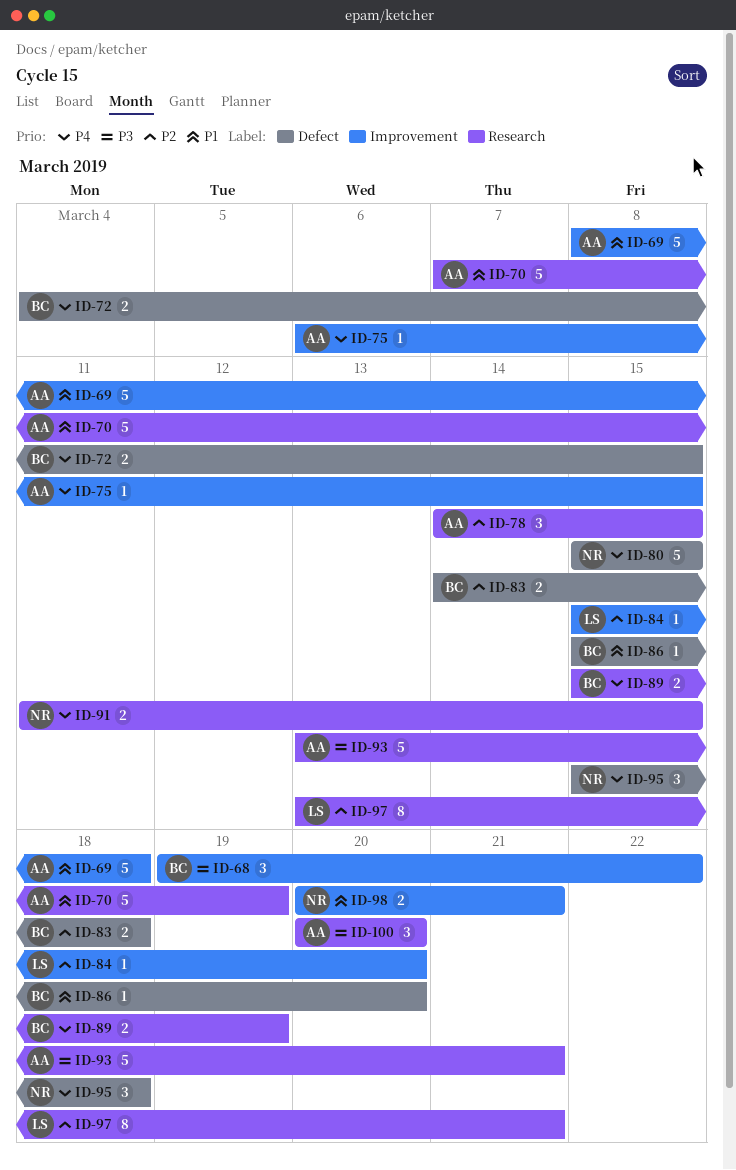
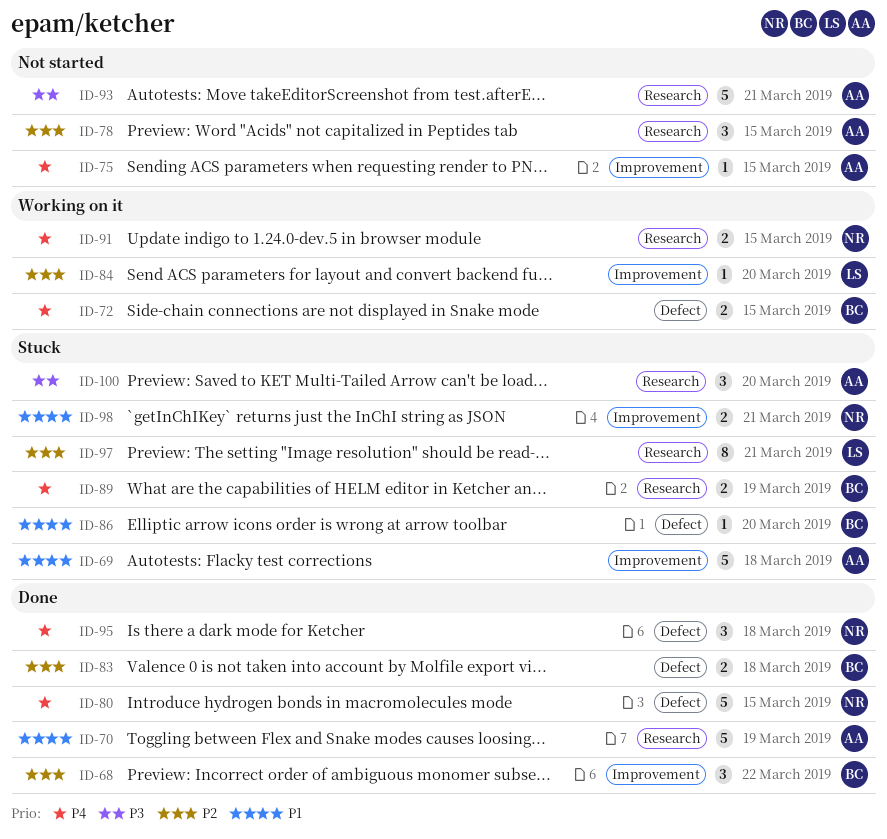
ID-68, priority: P3 -> P2

